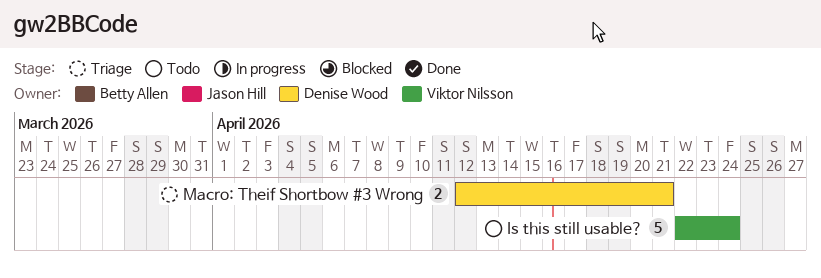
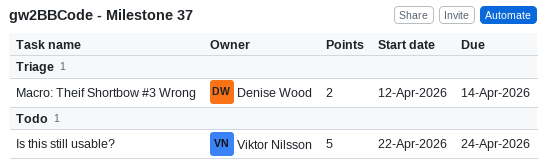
Macro: Theif Shortbow #3 Wrong, due: Apr 21 -> Apr 14

